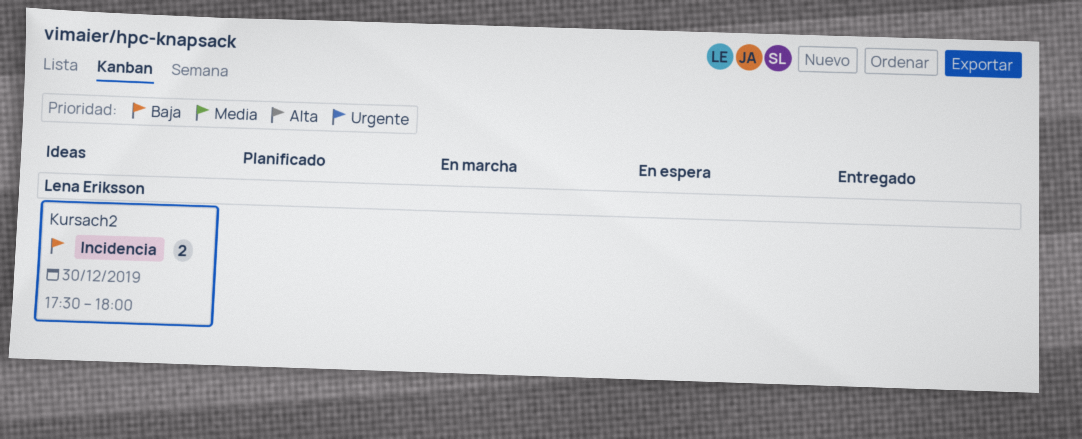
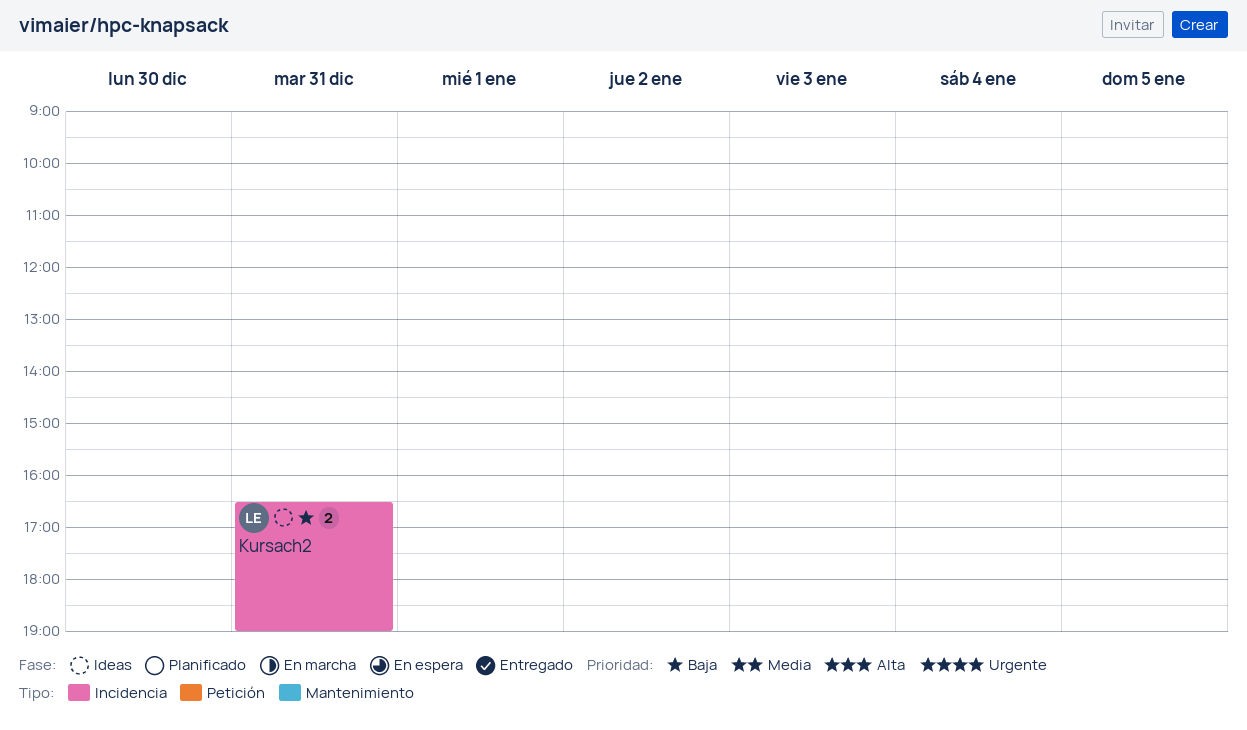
Kursach2, day: Dec 30 -> Dec 31
Kursach2, begins: 17:30 -> 16:30
Kursach2, ends: 18:00 -> 19:00

